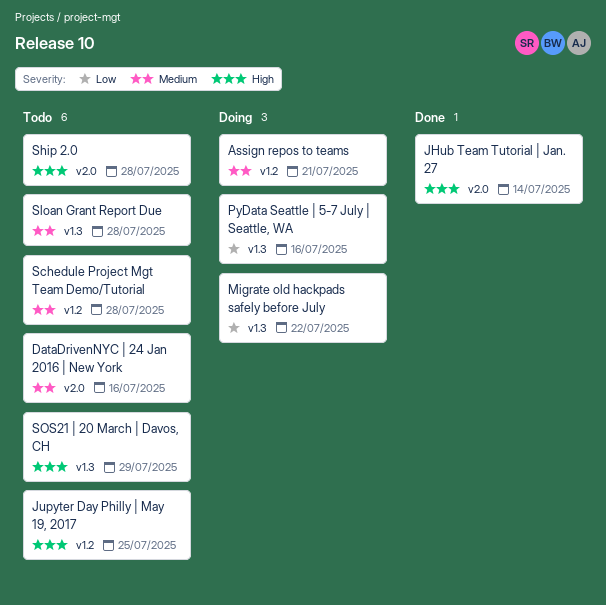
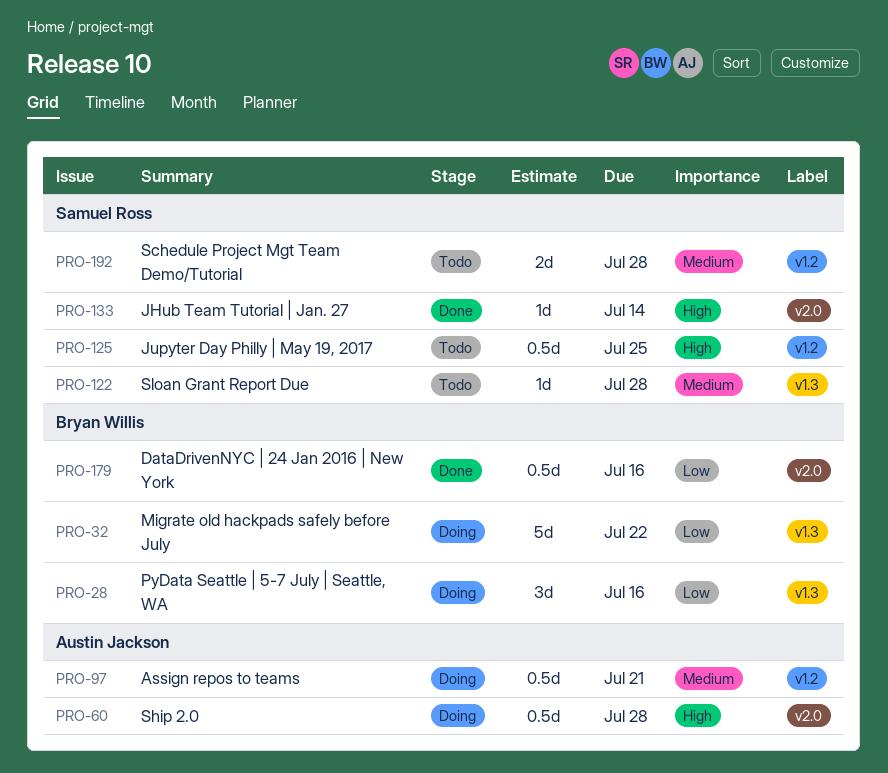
DataDrivenNYC | 24 Jan 2016 | New York, status: Todo -> Done
DataDrivenNYC | 24 Jan 2016 | New York, priority: Medium -> Low
Ship 2.0, status: Todo -> Doing
SOS21 | 20 March | Davos, CH: present -> none

